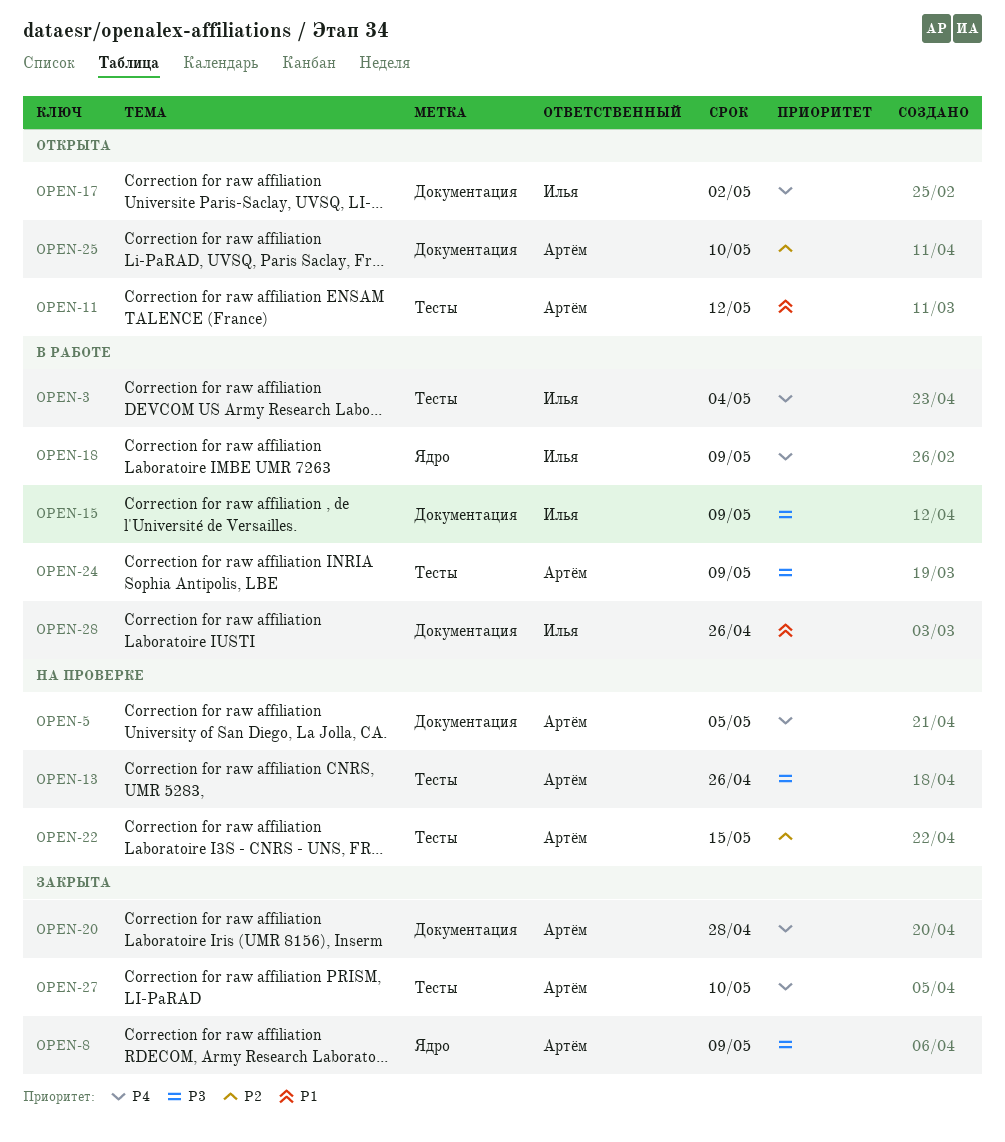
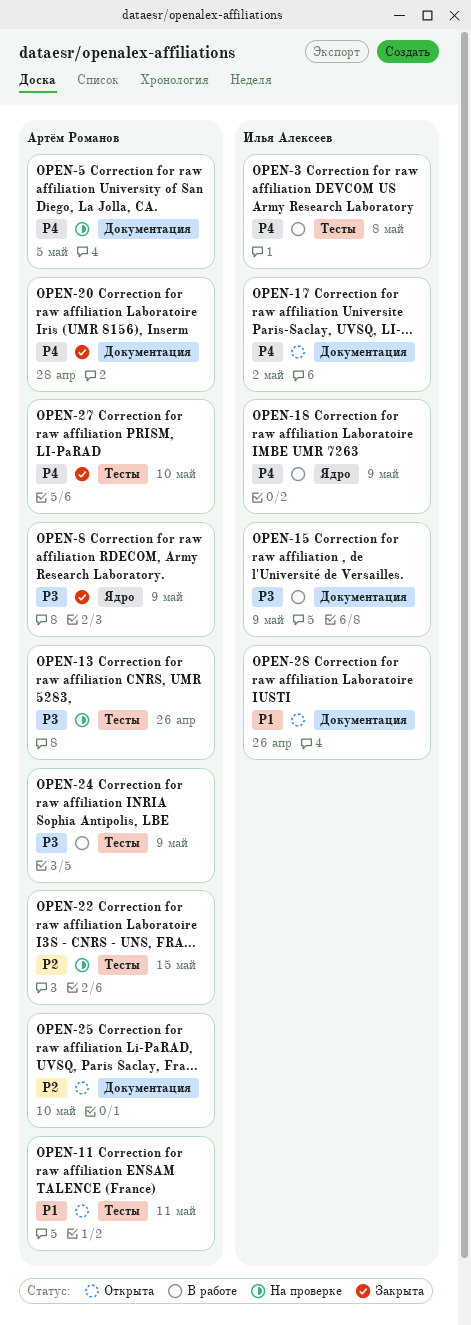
OPEN-3, due: May 4 -> May 8
OPEN-11, due: May 12 -> May 11
OPEN-28, status: В работе -> Открыта

